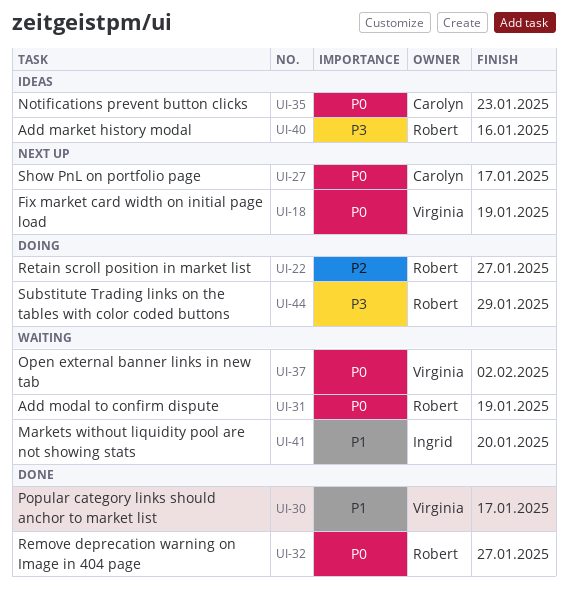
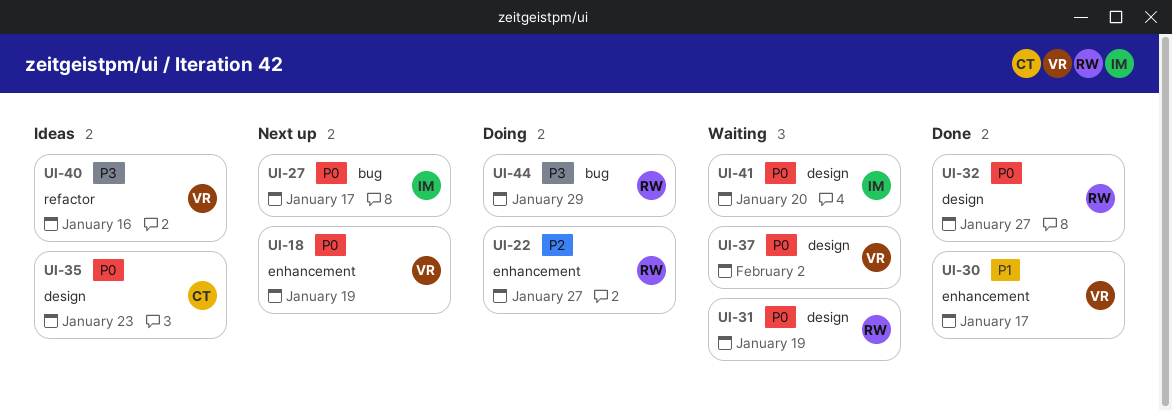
UI-27, owner: Carolyn -> Ingrid
UI-40, owner: Robert -> Virginia
UI-41, priority: P1 -> P0

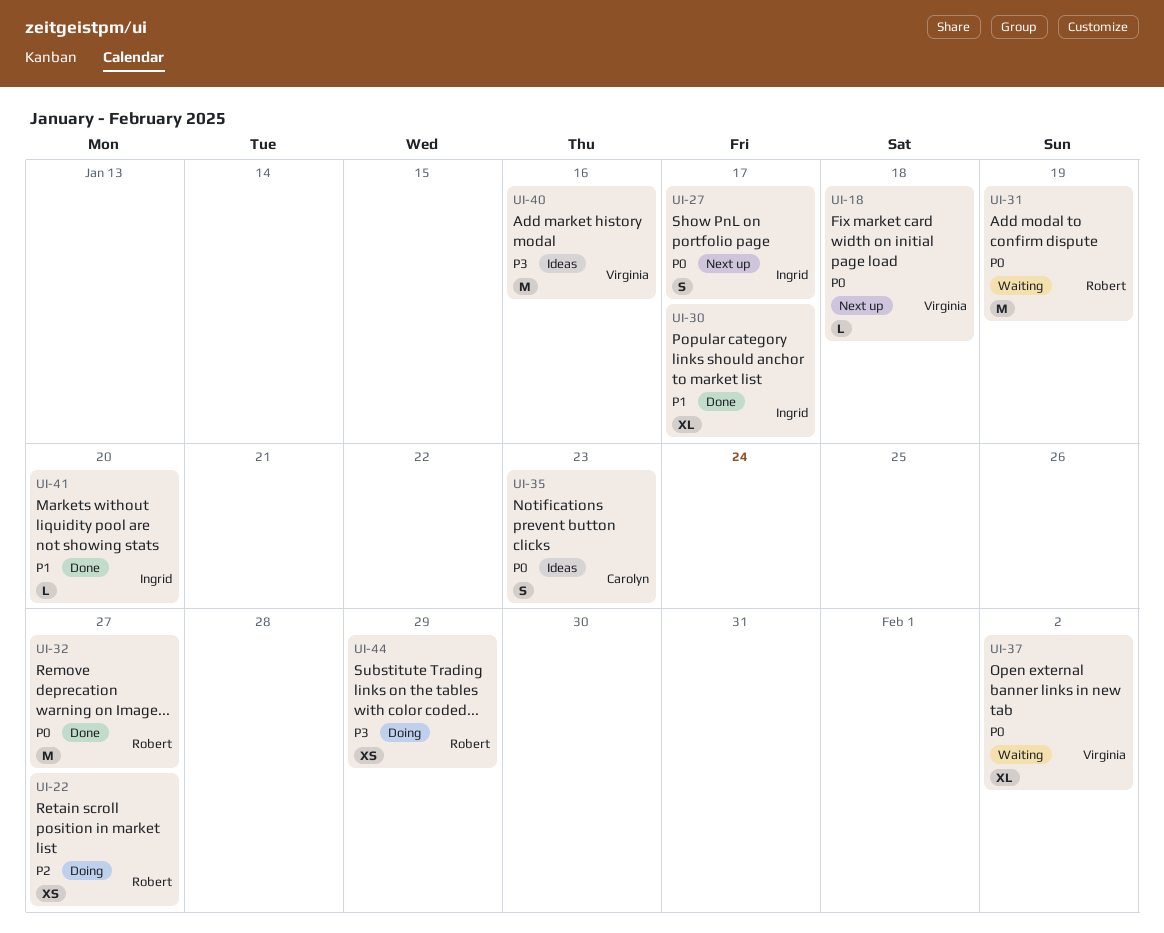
UI-18, due: Jan 19 -> Jan 18
UI-30, owner: Virginia -> Ingrid
UI-41, status: Waiting -> Done
UI-41, priority: P0 -> P1

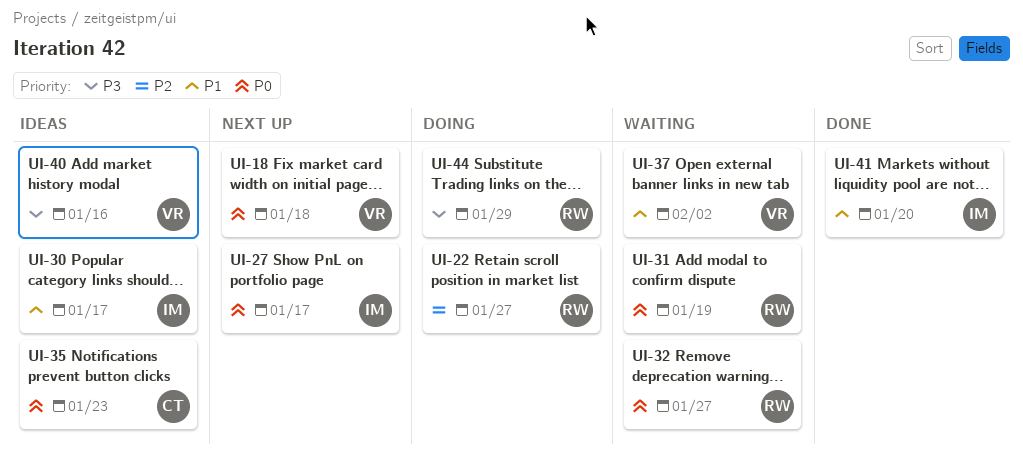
UI-30, status: Done -> Ideas
UI-32, status: Done -> Waiting
UI-37, priority: P0 -> P1

